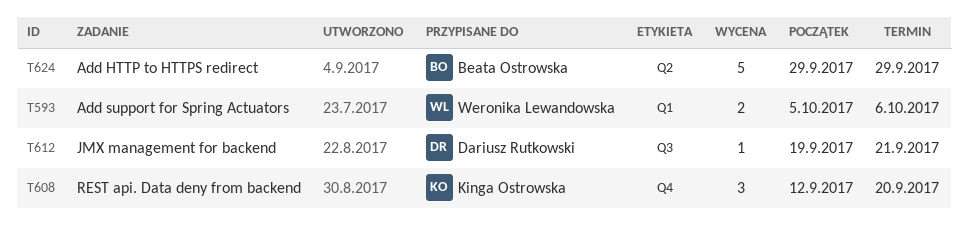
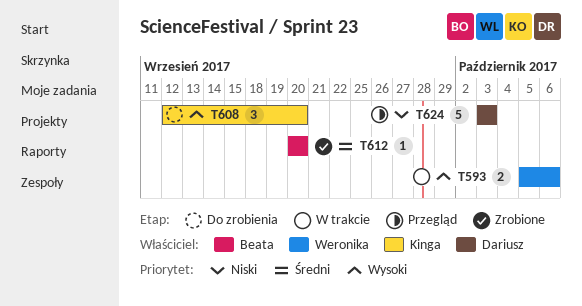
T612, owner: Dariusz Rutkowski -> Beata Ostrowska
T612, start: Sep 19 -> Sep 20
T612, due: Sep 21 -> Sep 20
T624, owner: Beata Ostrowska -> Dariusz Rutkowski
T624, start: Sep 29 -> Oct 3
T624, due: Sep 29 -> Oct 3

